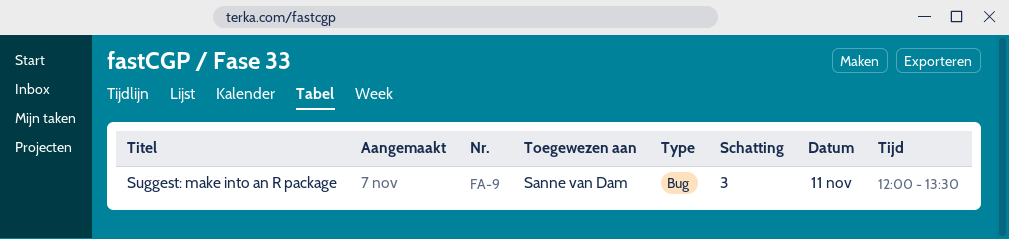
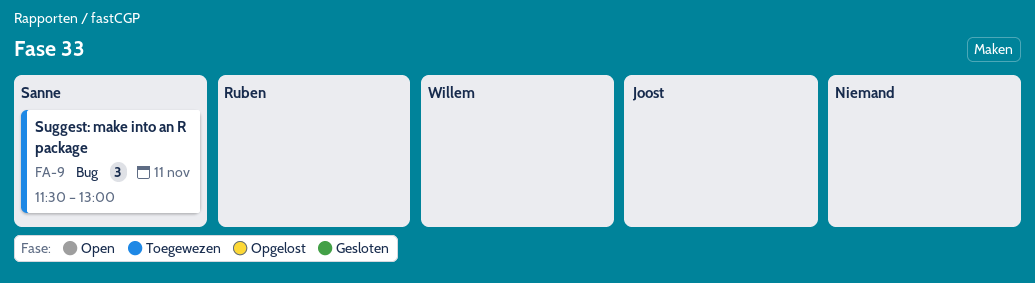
FA-9, begins: 12:00 -> 11:30
FA-9, ends: 13:30 -> 13:00

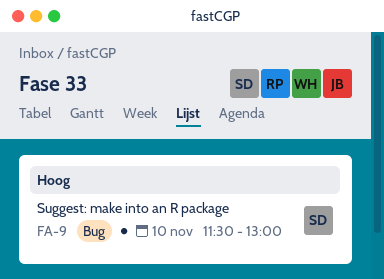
FA-9, estimate: 3 -> 1
FA-9, day: Nov 11 -> Nov 10

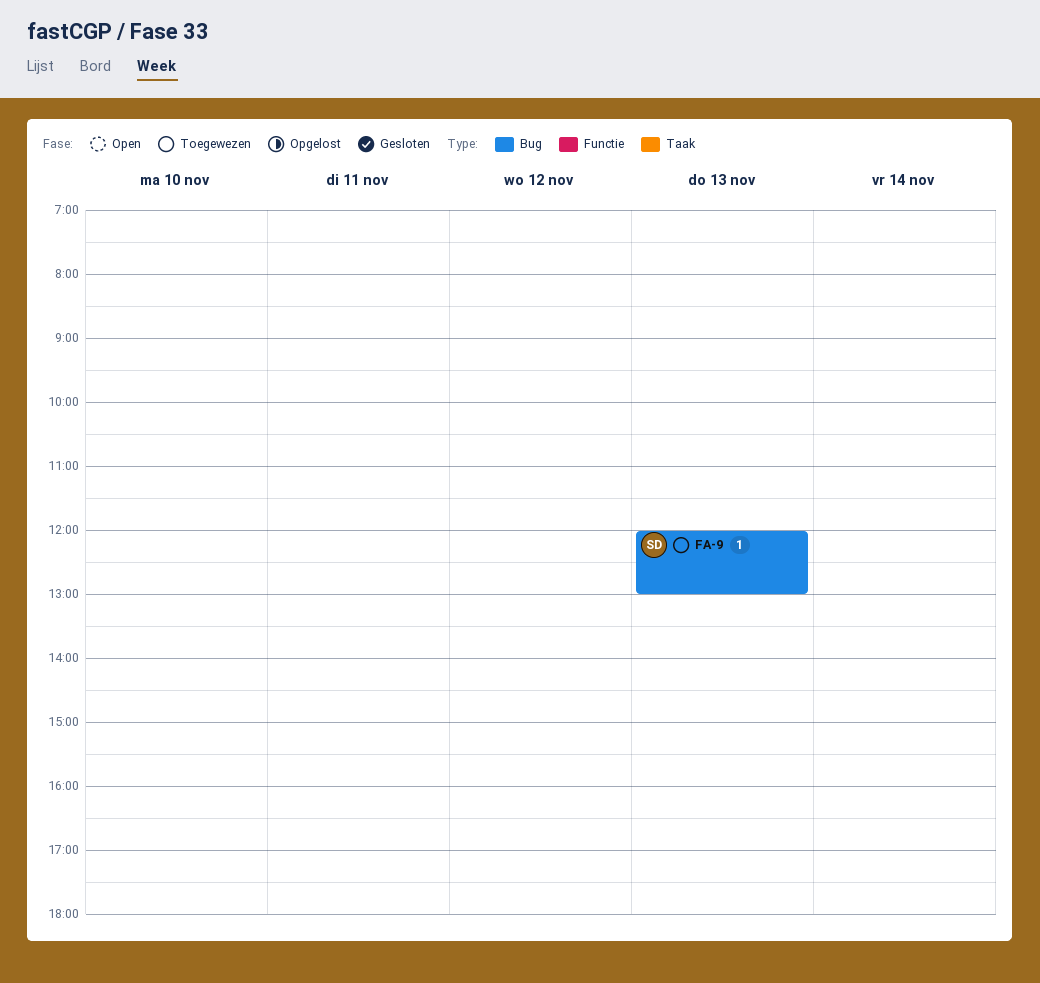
FA-9, day: Nov 10 -> Nov 13
FA-9, begins: 11:30 -> 12:00

